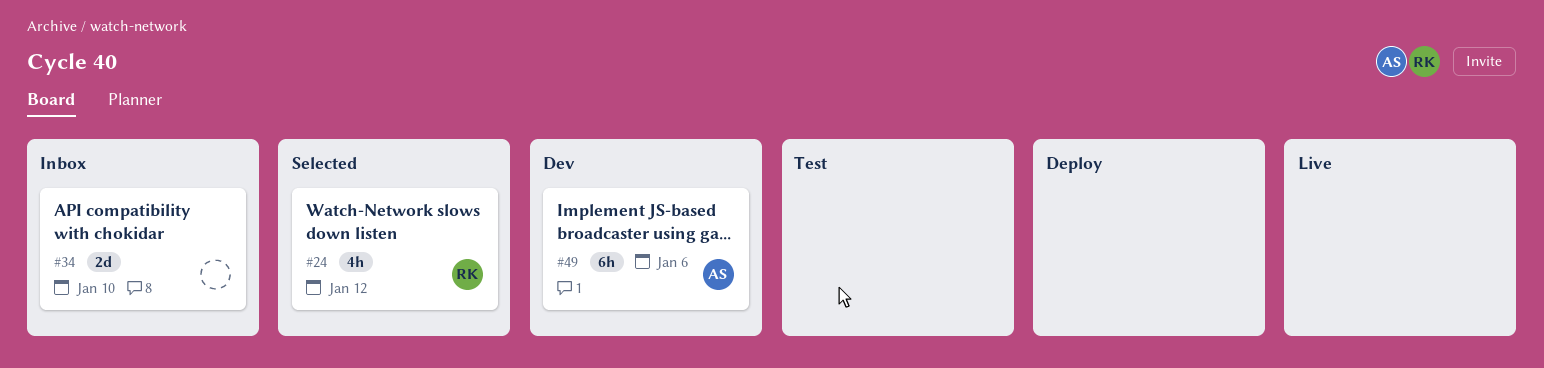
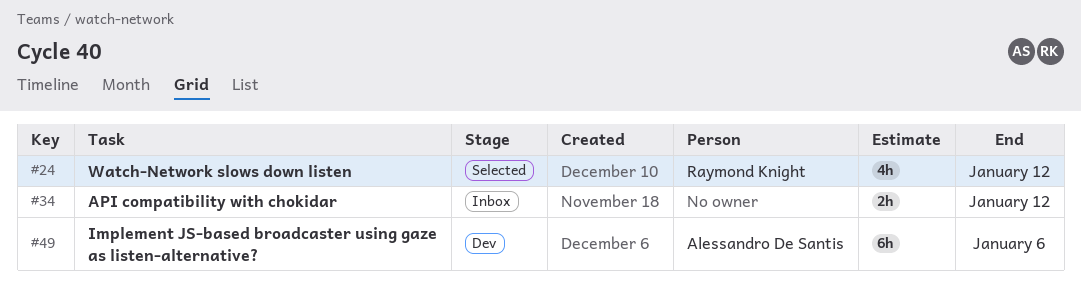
#34, estimate: 2d -> 2h
#34, due: Jan 10 -> Jan 12

